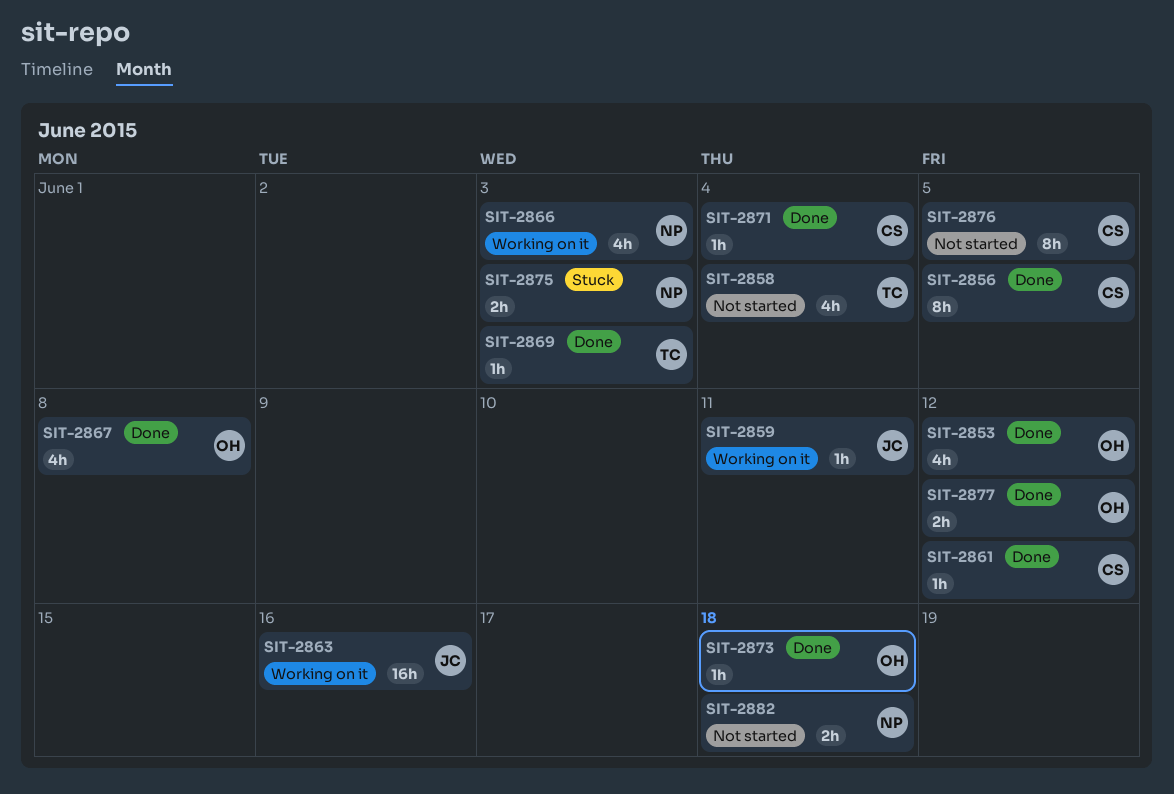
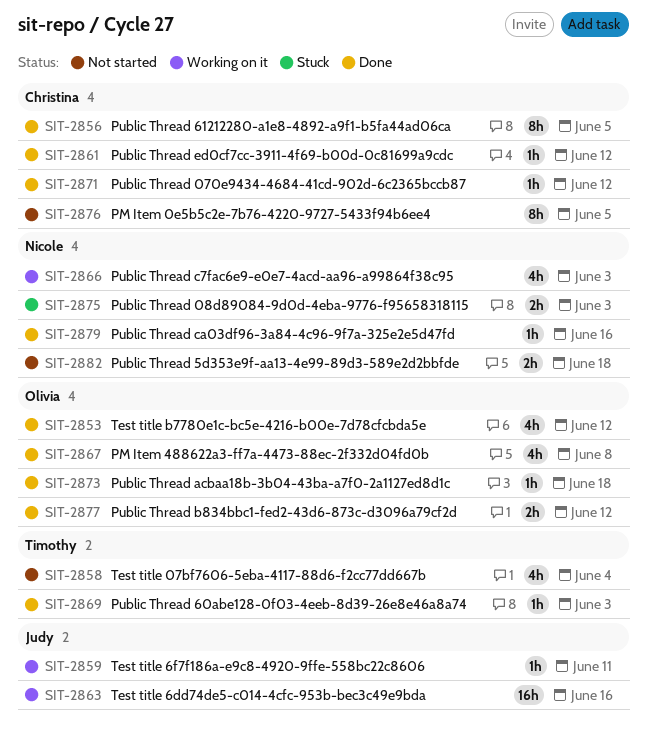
SIT-2871, due: Jun 4 -> Jun 12
SIT-2879: none -> present

